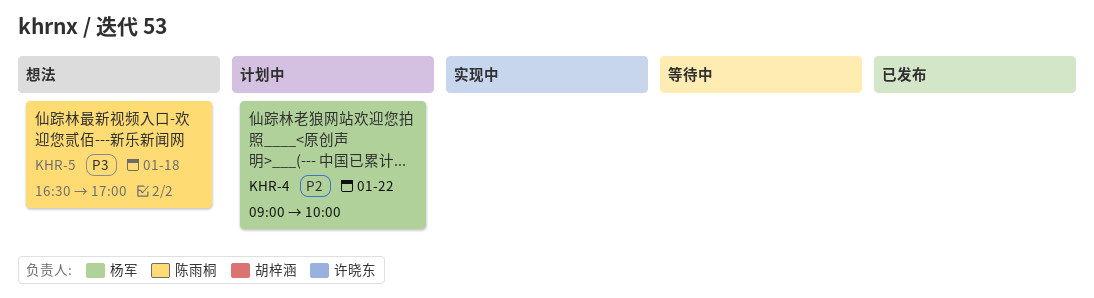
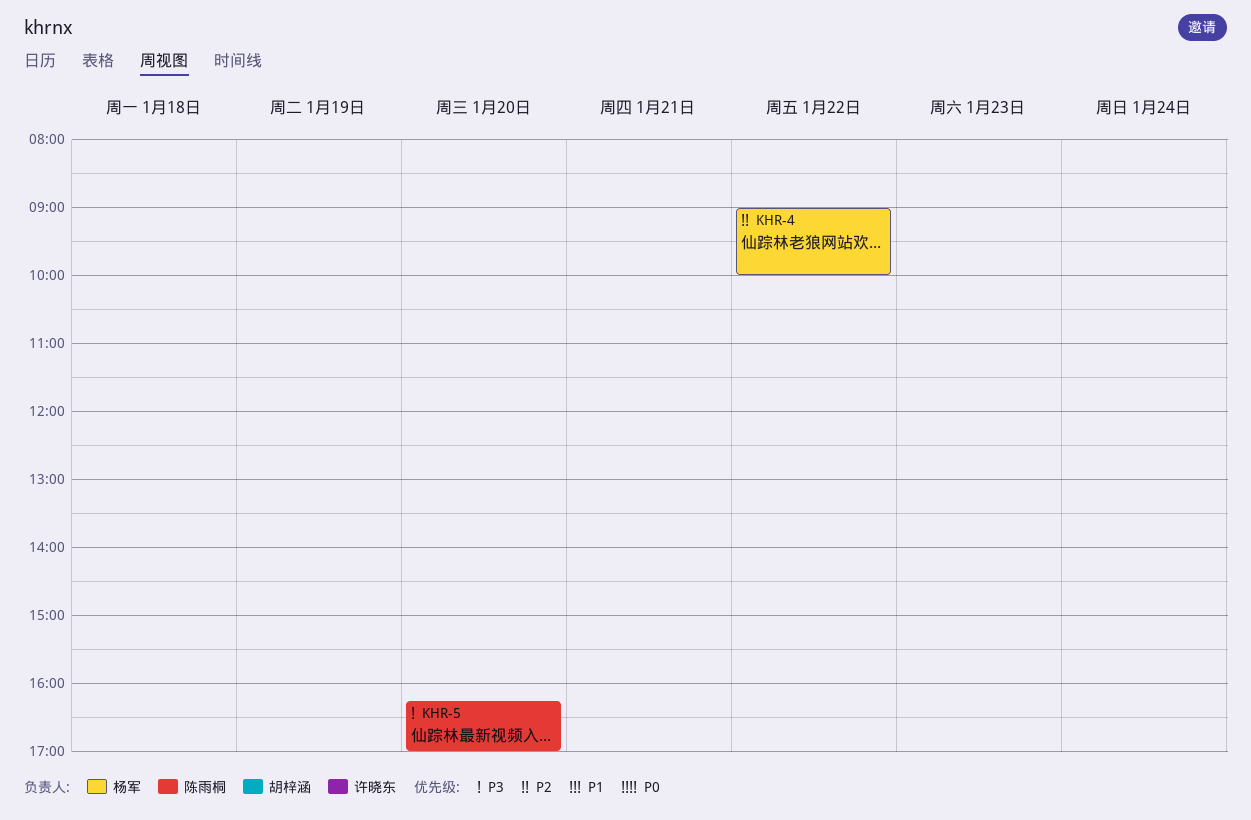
KHR-5, day: Jan 18 -> Jan 20
KHR-5, begins: 16:30 -> 16:15

